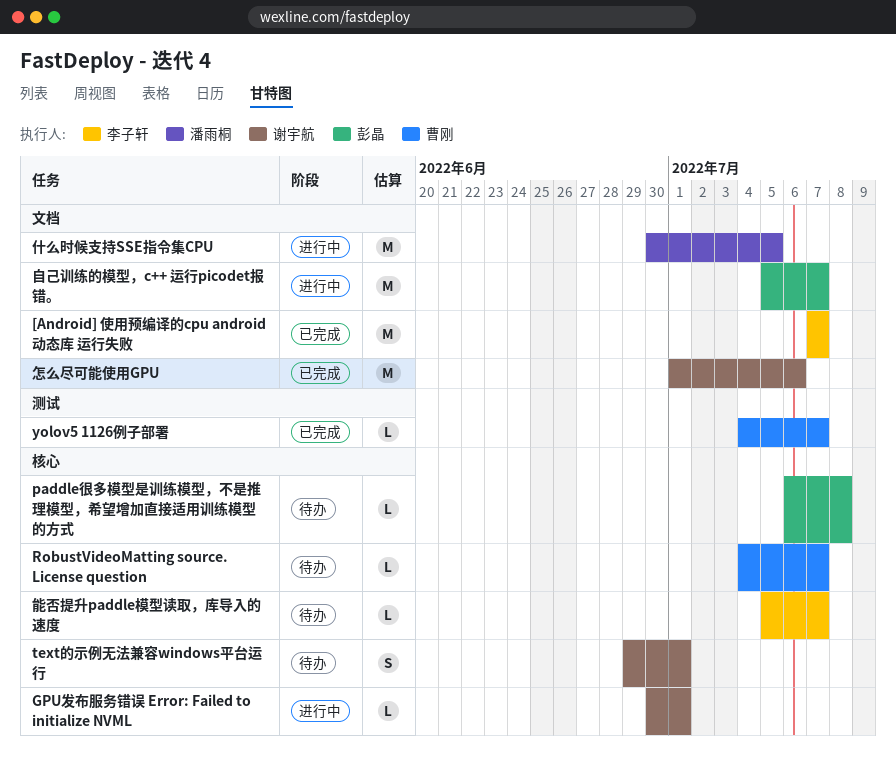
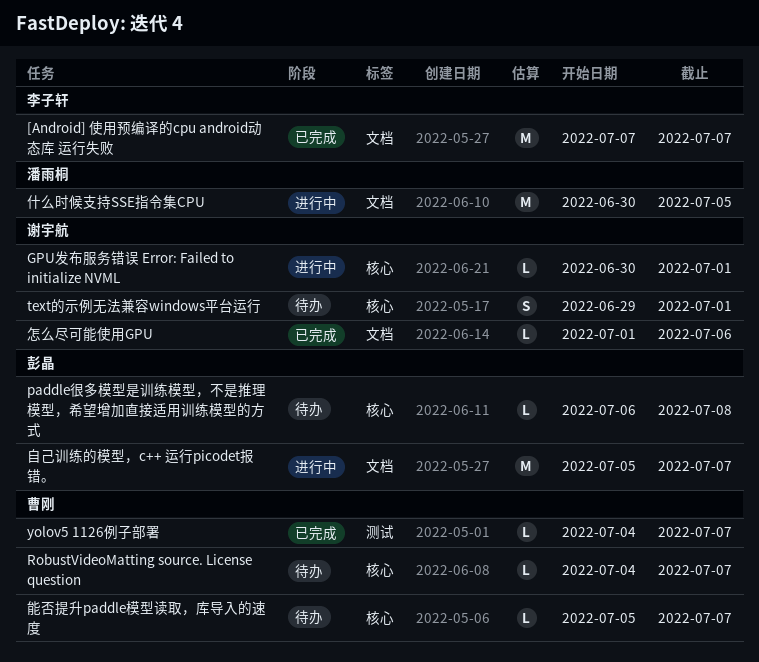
怎么尽可能使用GPU, estimate: M -> L
能否提升paddle模型读取，库导入的速度, owner: 李子轩 -> 曹刚

